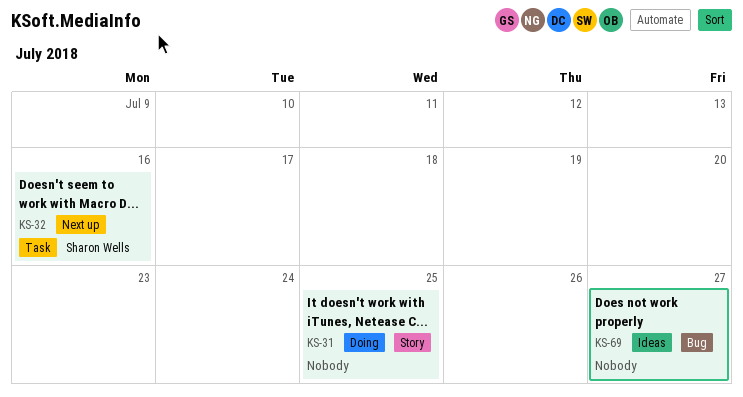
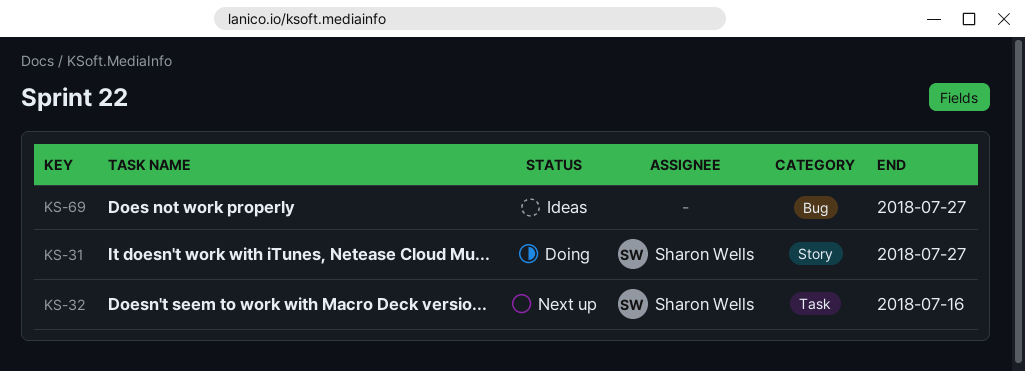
KS-31, owner: none -> Sharon Wells
KS-31, due: Jul 25 -> Jul 27

